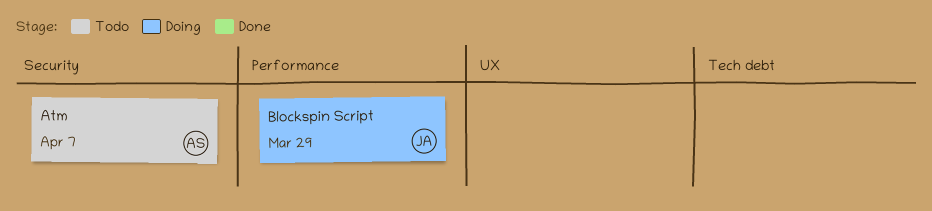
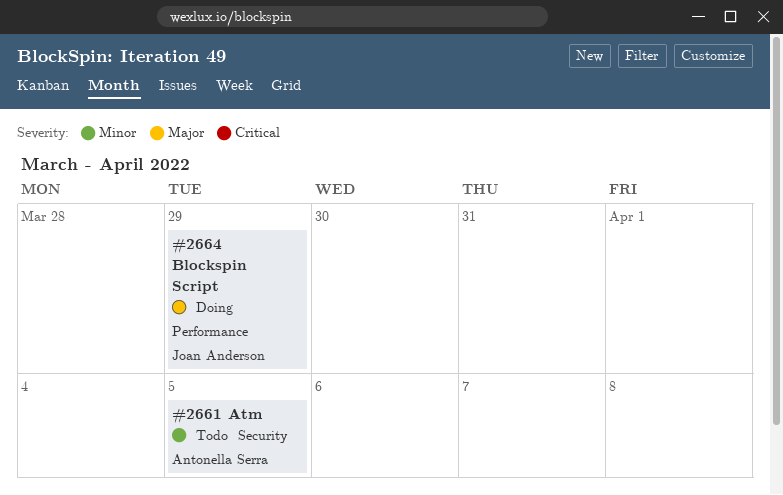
Atm, due: Apr 7 -> Apr 5

